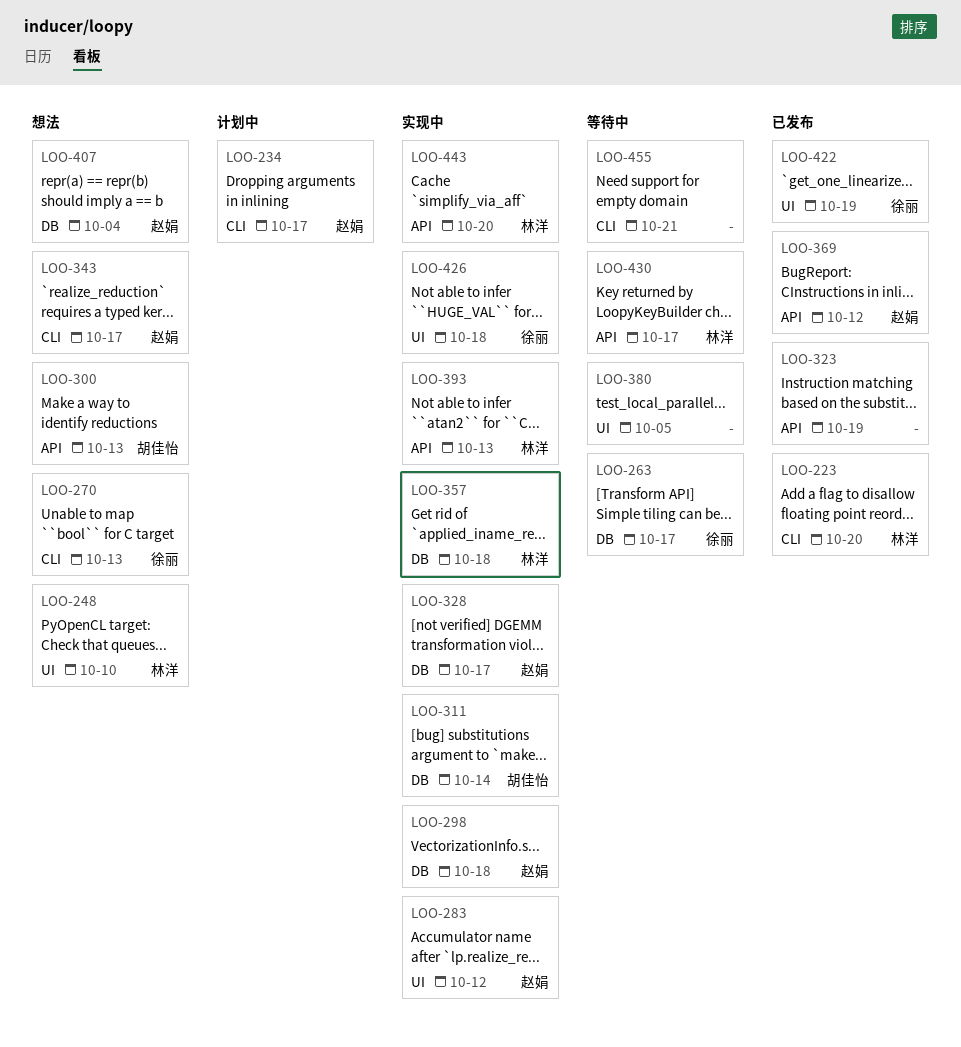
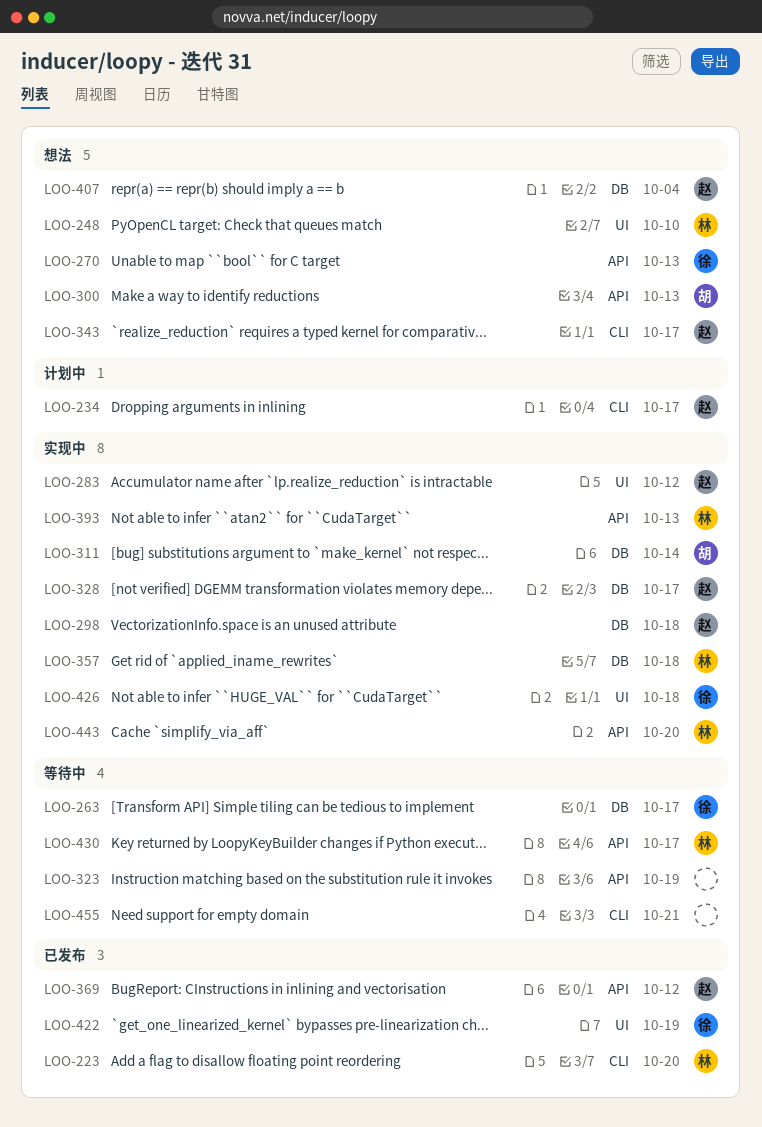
LOO-270, label: CLI -> API
LOO-323, status: 已发布 -> 等待中
LOO-380: present -> none

